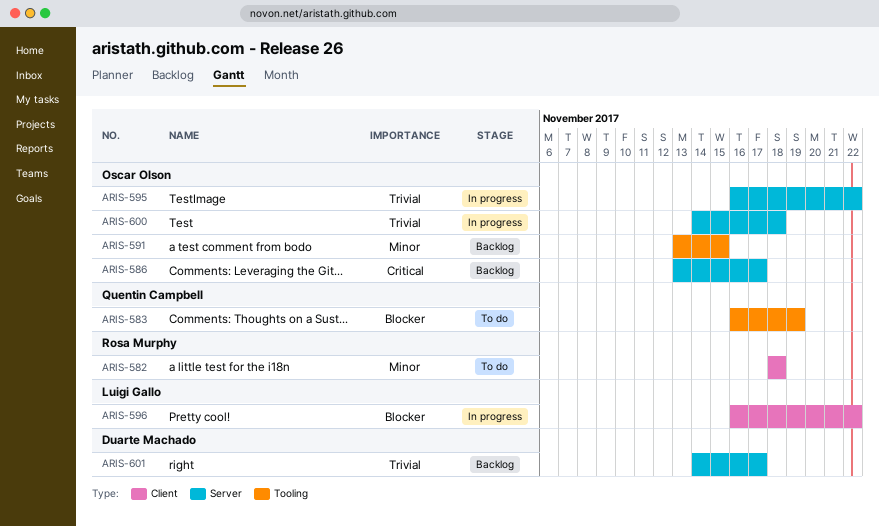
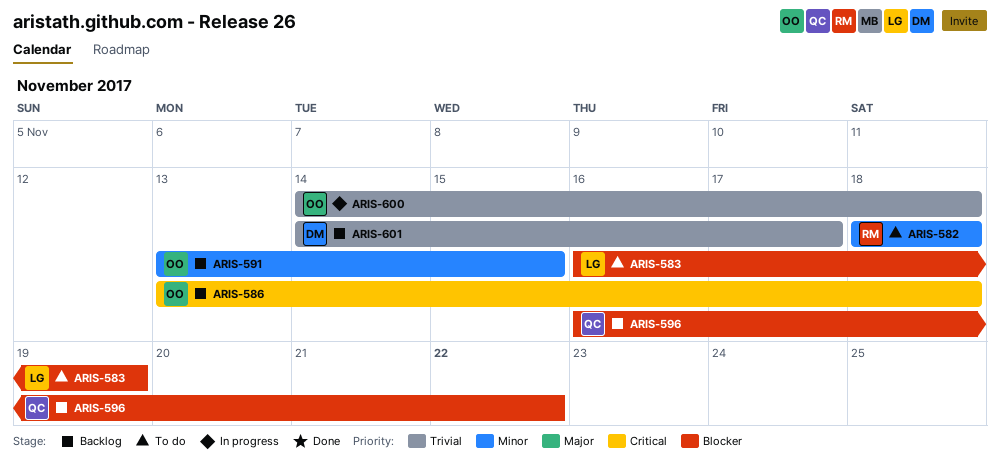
ARIS-583, owner: Quentin Campbell -> Luigi Gallo
ARIS-586, due: Nov 17 -> Nov 18
ARIS-595: present -> none
ARIS-596, status: In progress -> Backlog
ARIS-596, owner: Luigi Gallo -> Quentin Campbell

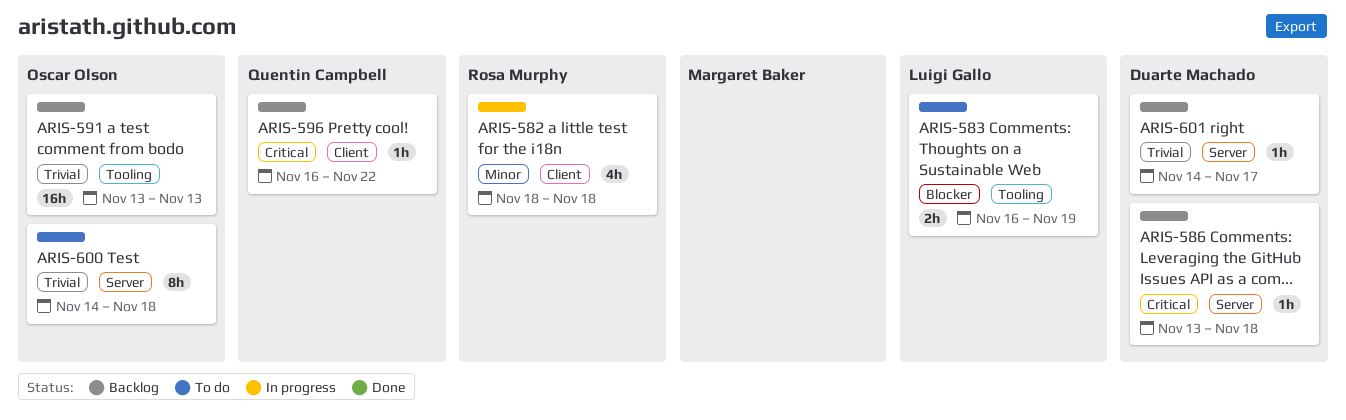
ARIS-582, status: To do -> In progress
ARIS-586, owner: Oscar Olson -> Duarte Machado
ARIS-591, priority: Minor -> Trivial
ARIS-591, due: Nov 15 -> Nov 13
ARIS-596, priority: Blocker -> Critical
ARIS-600, status: In progress -> To do

